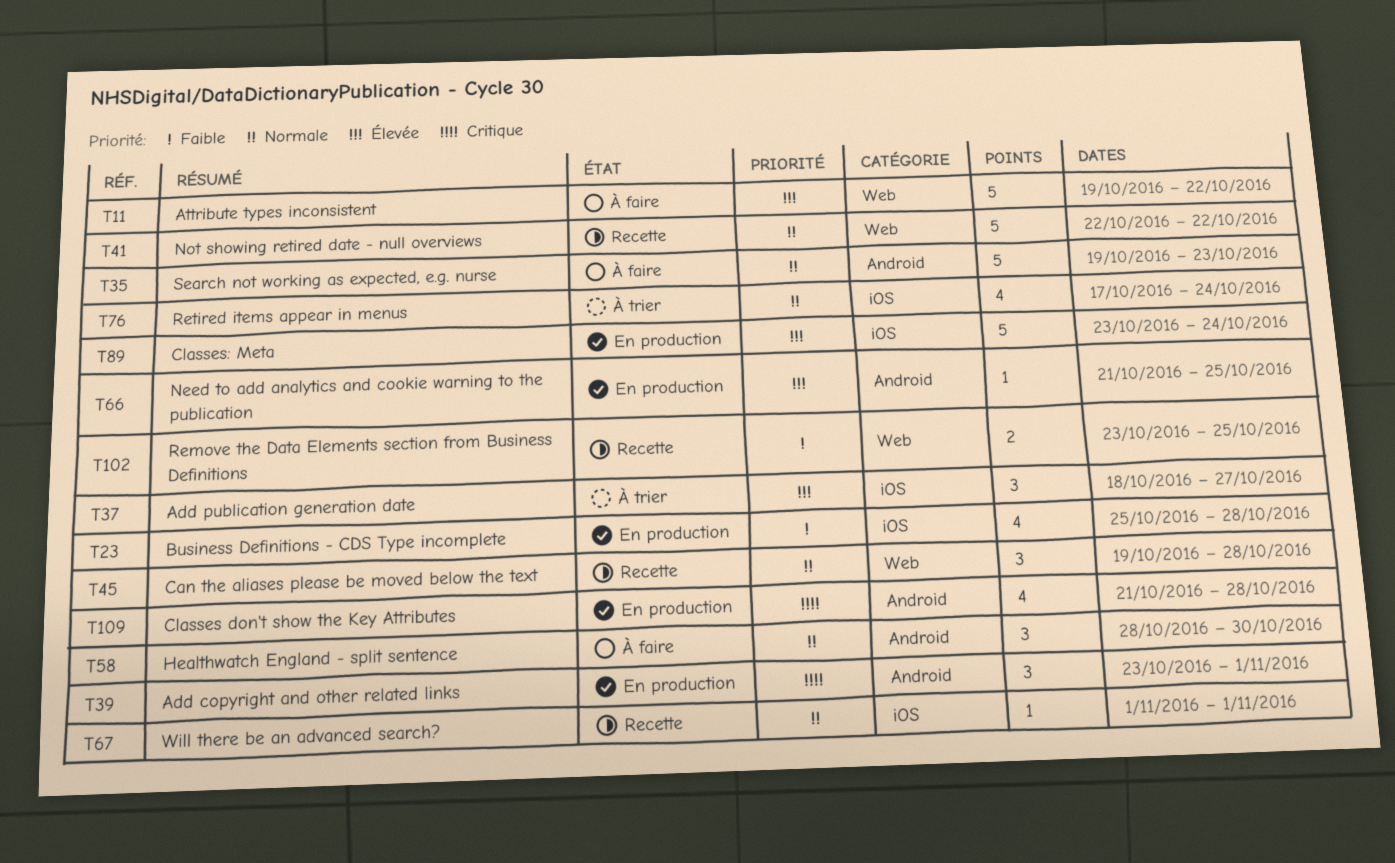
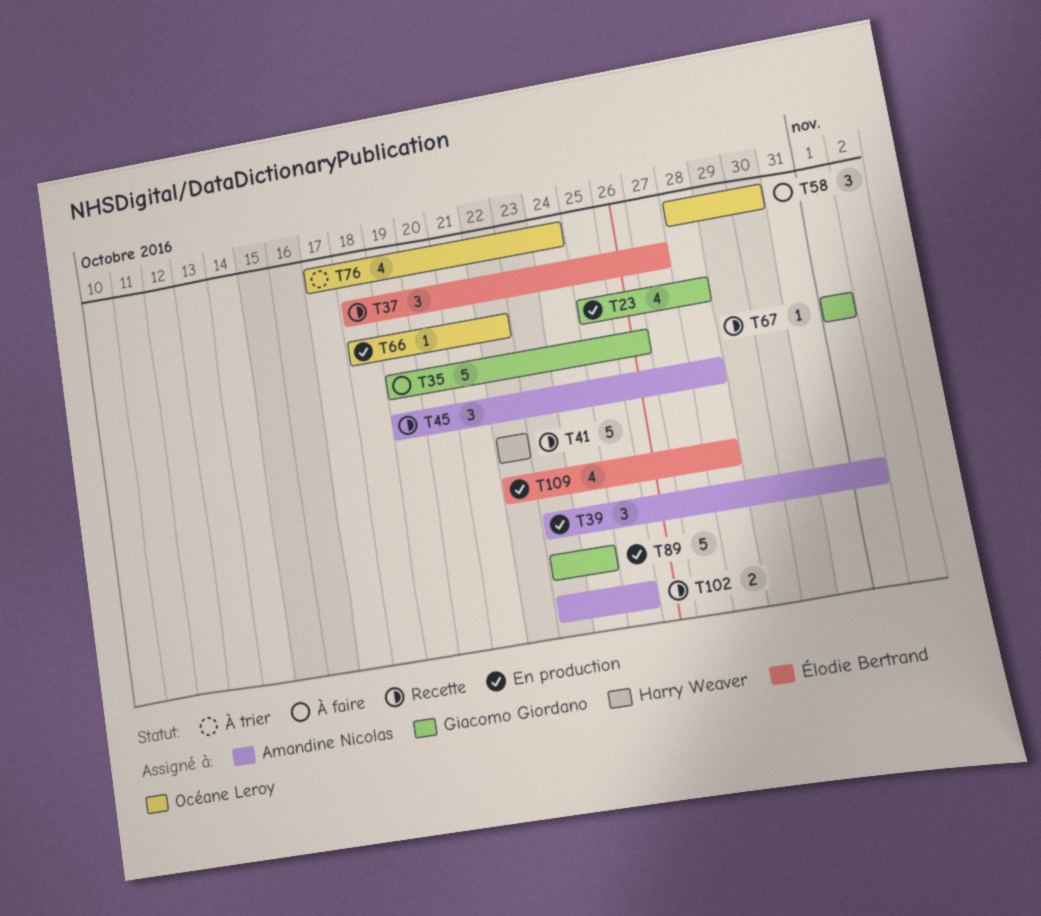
T11: present -> none
T35, due: Oct 23 -> Oct 26
T37, status: À trier -> Recette
T66, start: Oct 21 -> Oct 18
T66, due: Oct 25 -> Oct 22
T109, start: Oct 21 -> Oct 22

